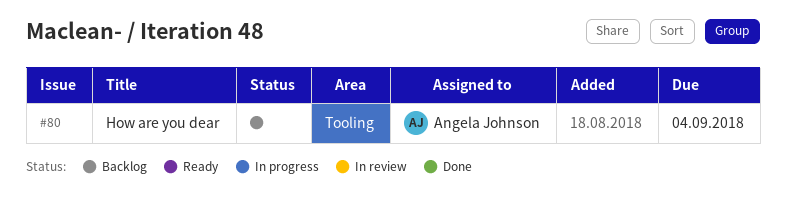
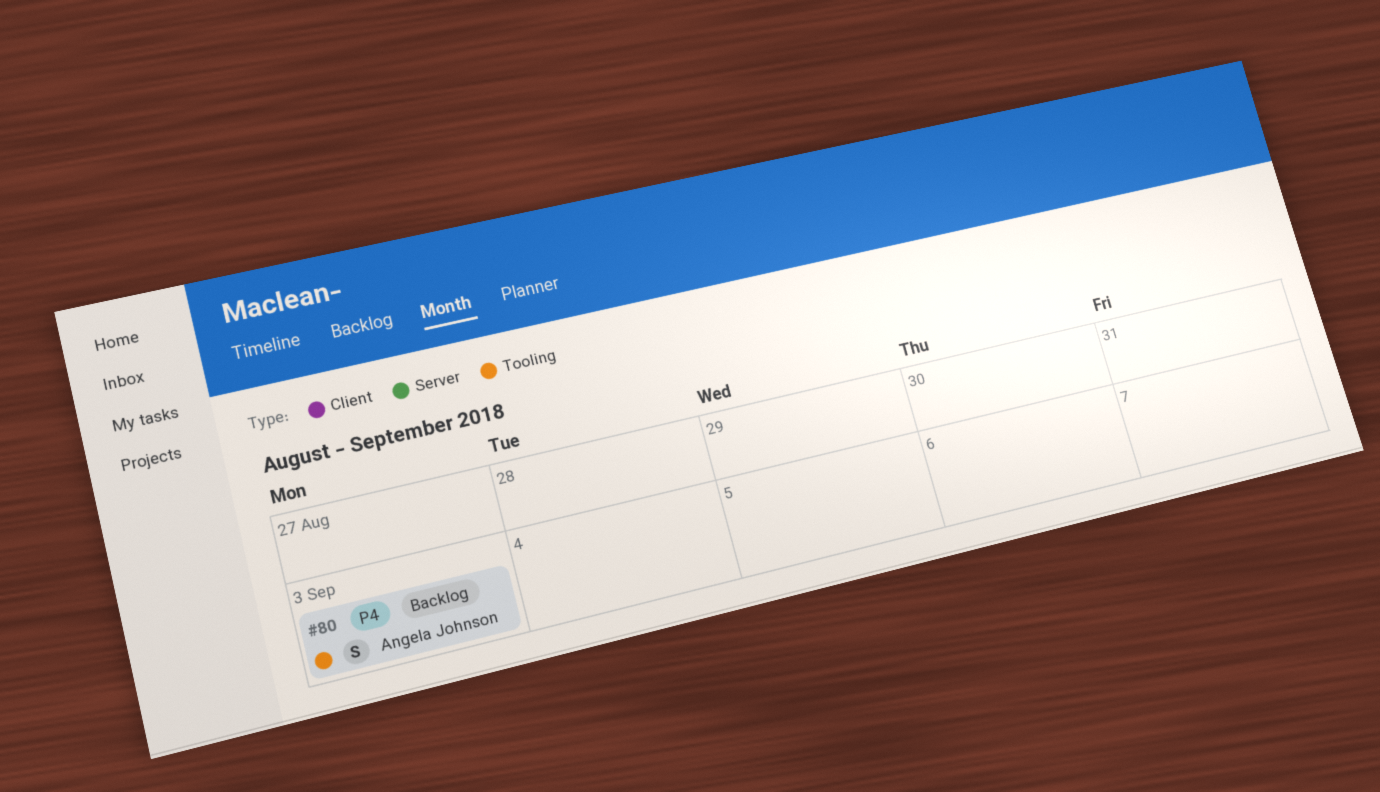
#80, due: Sep 4 -> Sep 3

